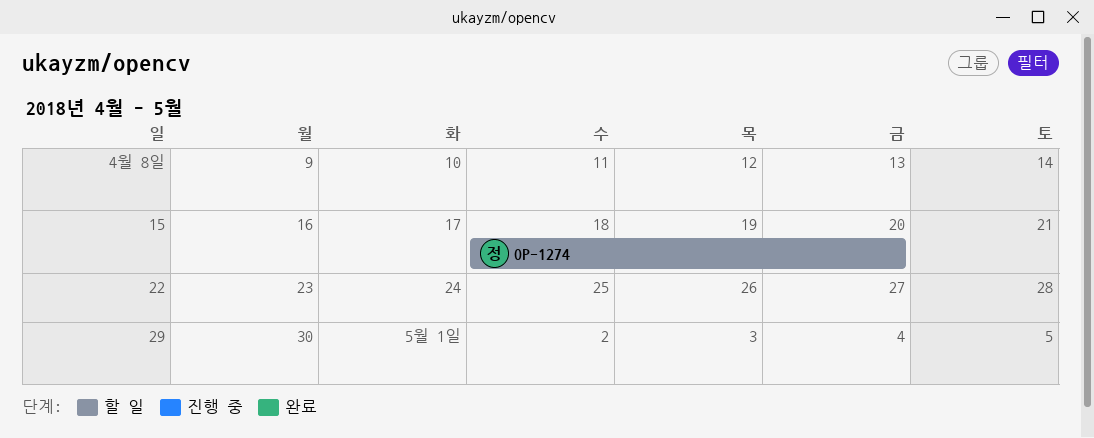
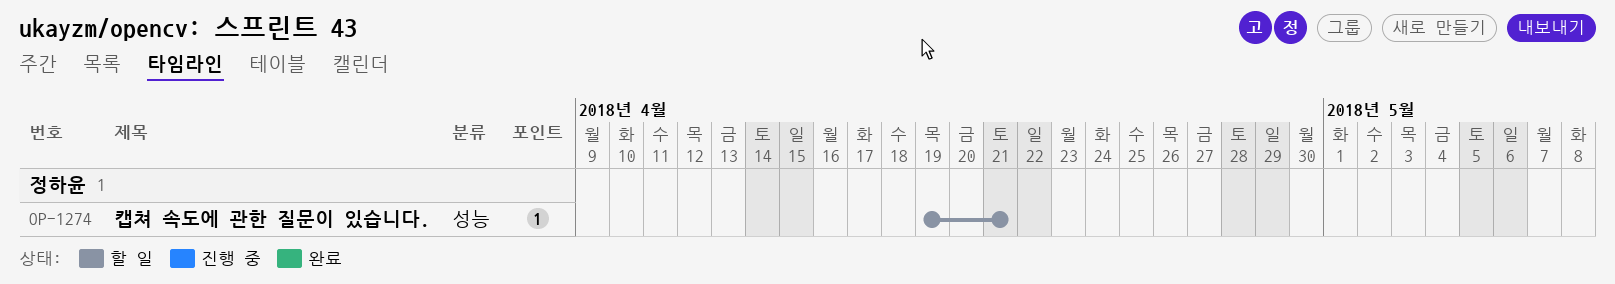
OP-1274, start: Apr 18 -> Apr 19
OP-1274, due: Apr 20 -> Apr 21

